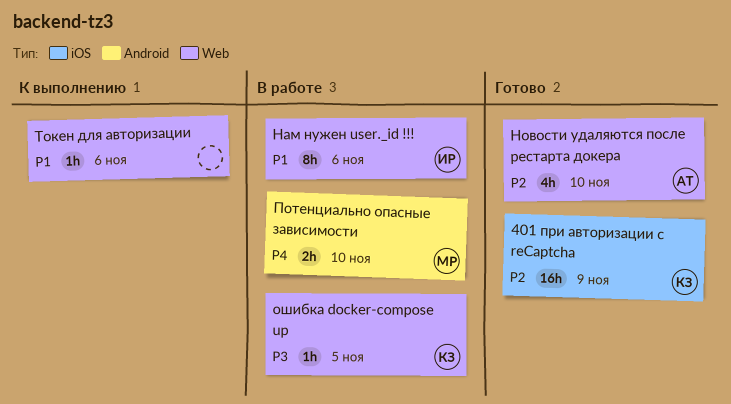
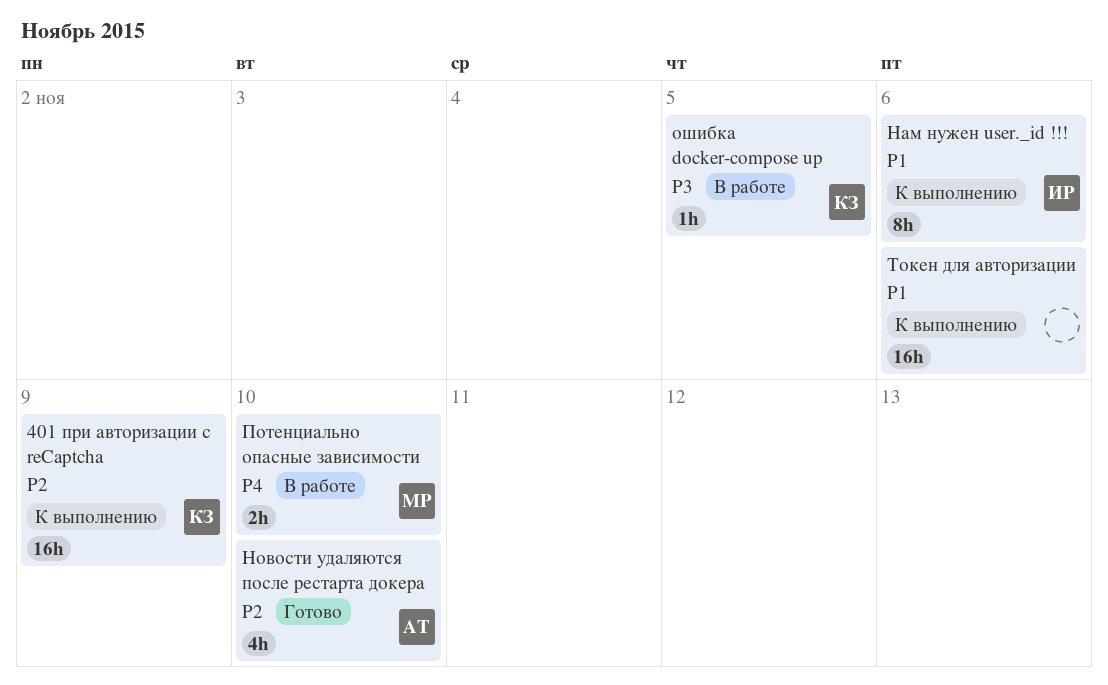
401 при авторизации с reCaptcha, status: Готово -> К выполнению
Нам нужен user._id !!!, status: В работе -> К выполнению
Токен для авторизации, estimate: 1h -> 16h

